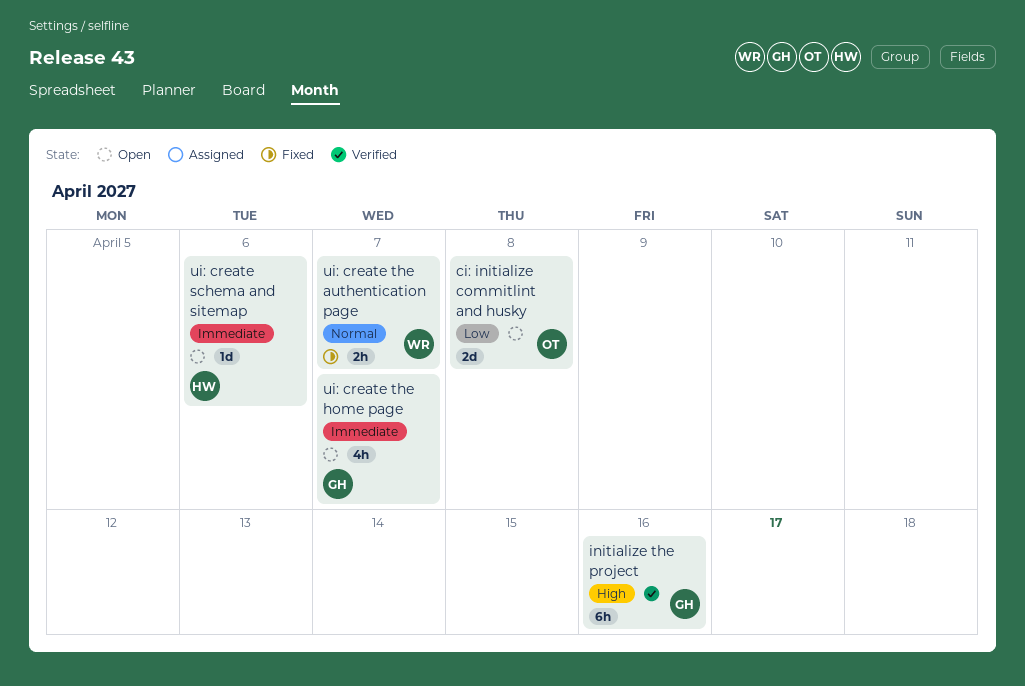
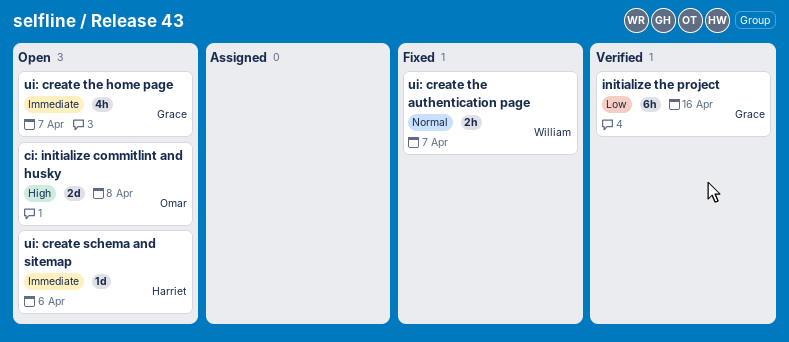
ci: initialize commitlint and husky, priority: Low -> High
initialize the project, priority: High -> Low

